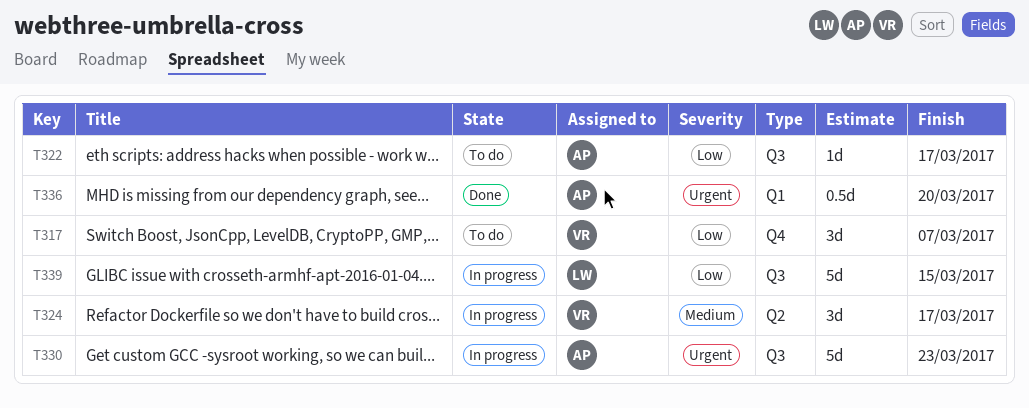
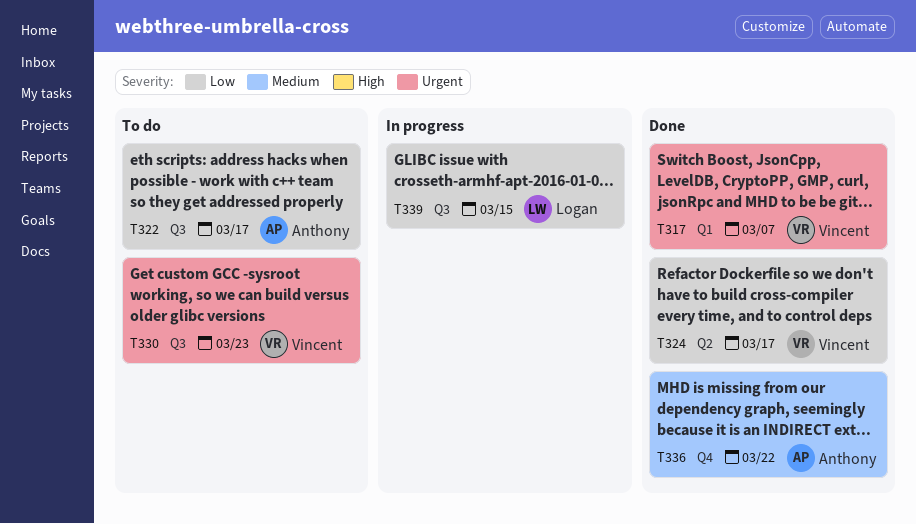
T317, status: To do -> Done
T317, priority: Low -> Urgent
T317, label: Q4 -> Q1
T324, status: In progress -> Done
T324, priority: Medium -> Low
T330, status: In progress -> To do
T330, owner: Anthony -> Vincent
T336, priority: Urgent -> Medium
T336, label: Q1 -> Q4
T336, due: Mar 20 -> Mar 22

